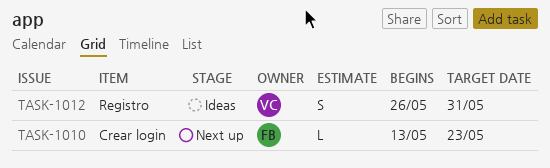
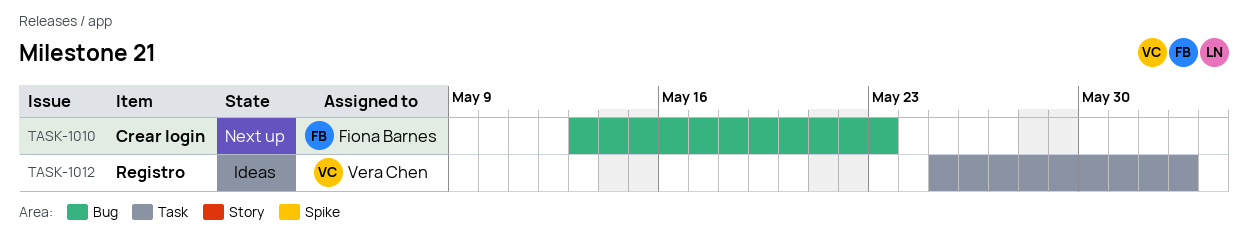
TASK-1012, start: May 26 -> May 25
TASK-1012, due: May 31 -> Jun 2

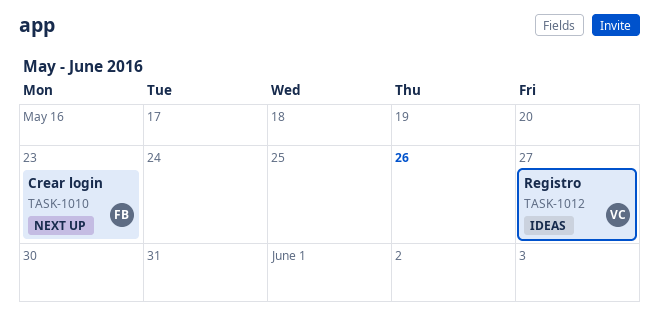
TASK-1012, due: Jun 2 -> May 27

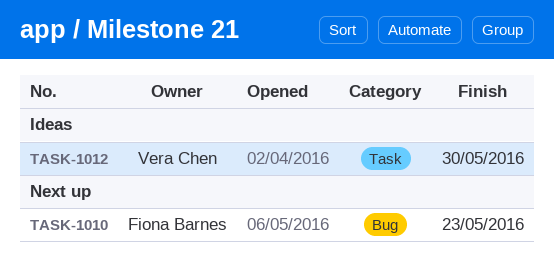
TASK-1012, due: May 27 -> May 30

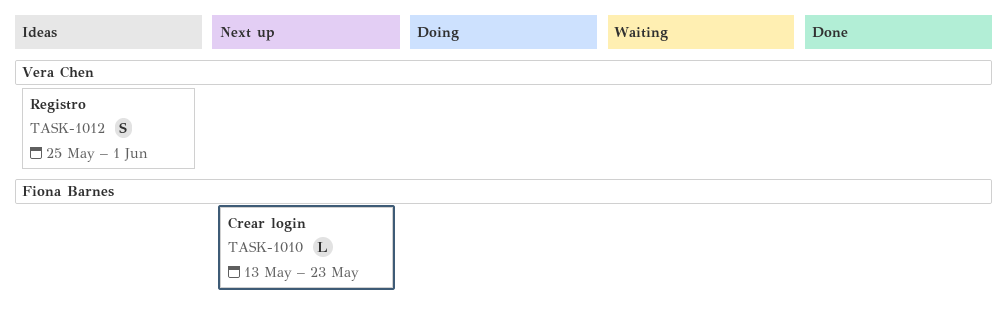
TASK-1012, due: May 30 -> Jun 1

